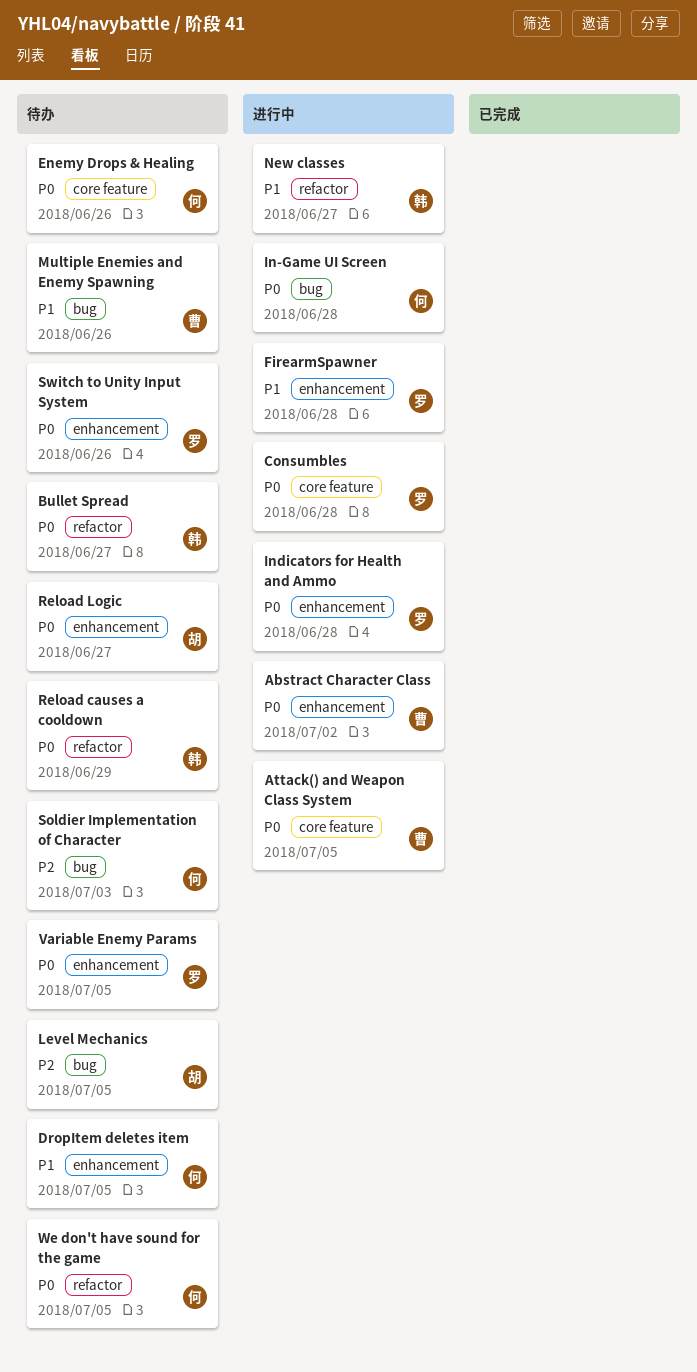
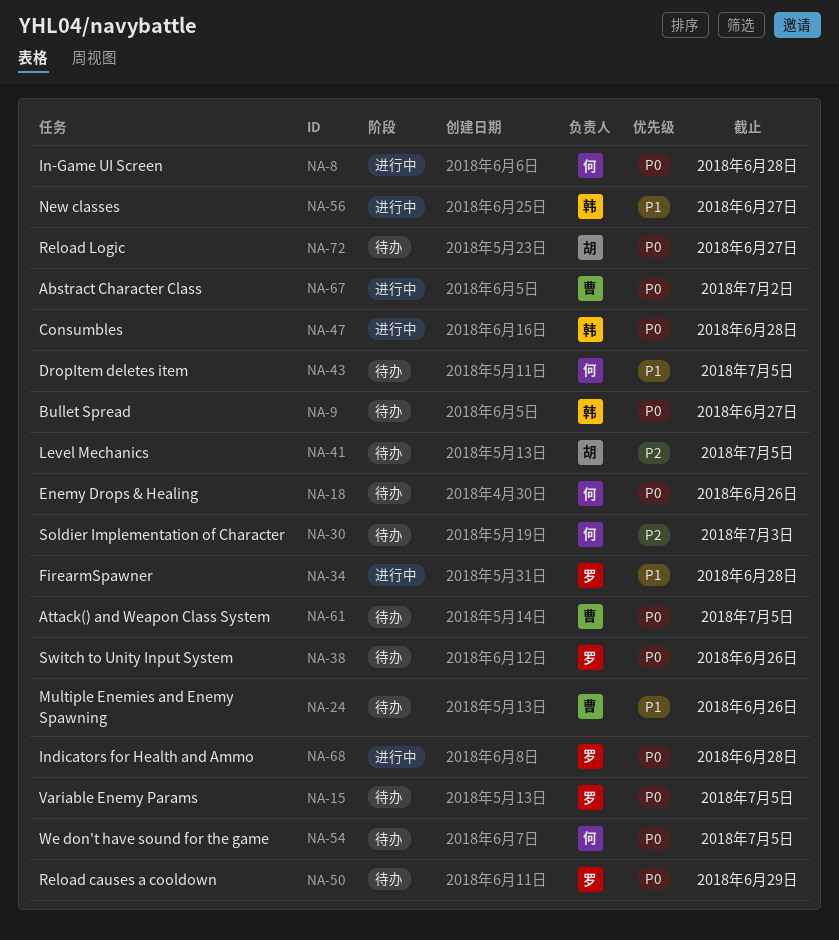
Attack() and Weapon Class System, status: 进行中 -> 待办
Consumbles, owner: 罗 -> 韩
Reload causes a cooldown, owner: 韩 -> 罗

